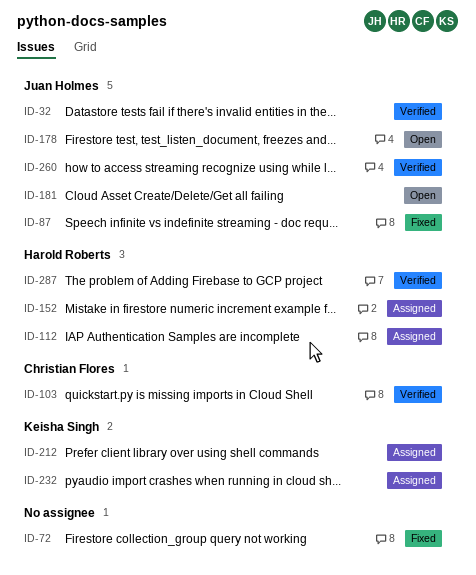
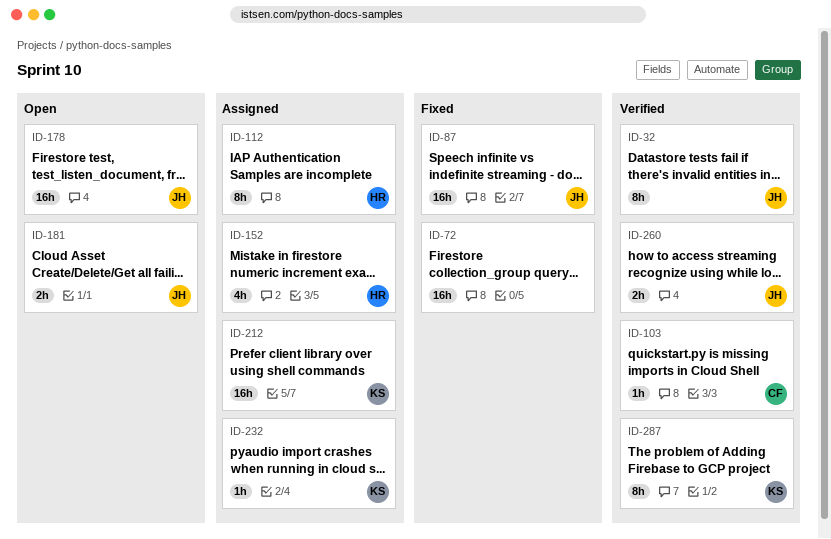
ID-287, owner: Harold Roberts -> Keisha Singh

